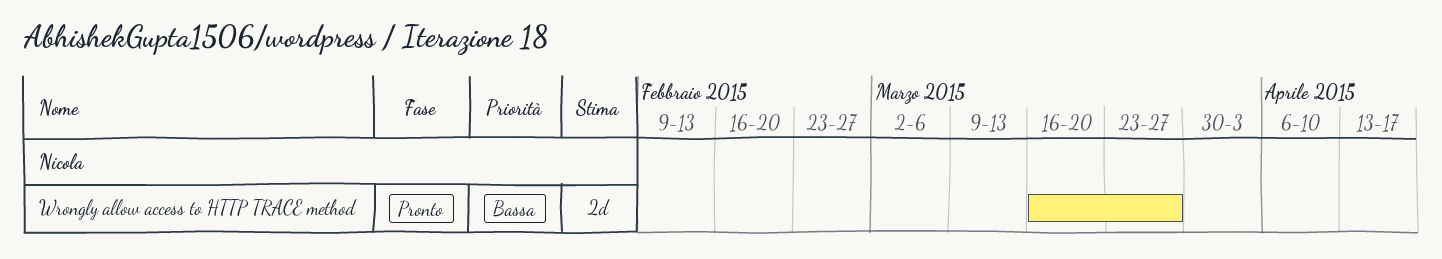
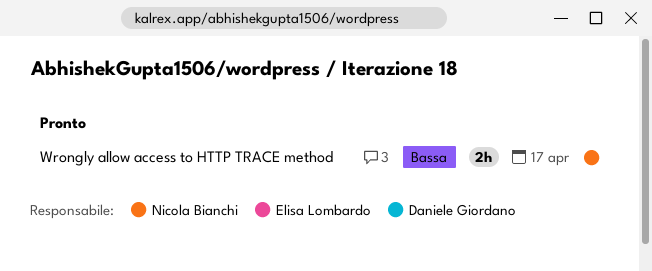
Wrongly allow access to HTTP TRACE method, estimate: 2d -> 2h
Wrongly allow access to HTTP TRACE method, due: Mar 27 -> Apr 17

